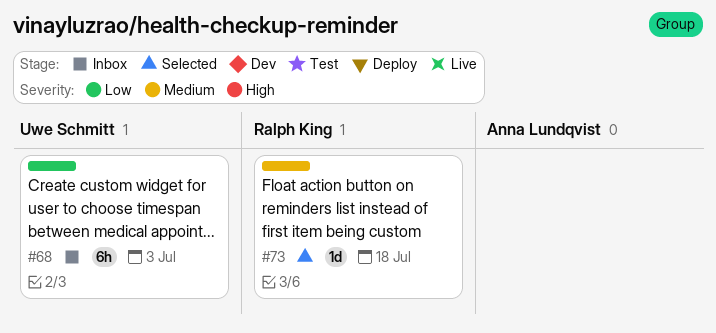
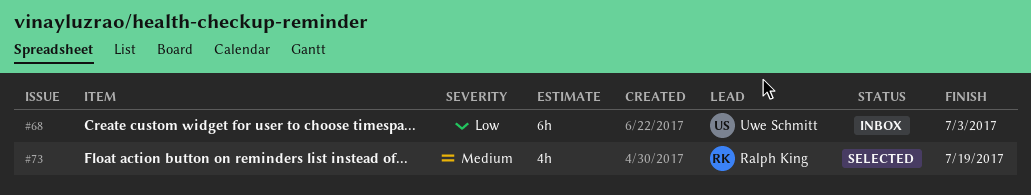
#73, estimate: 1d -> 4h
#73, due: Jul 18 -> Jul 19

